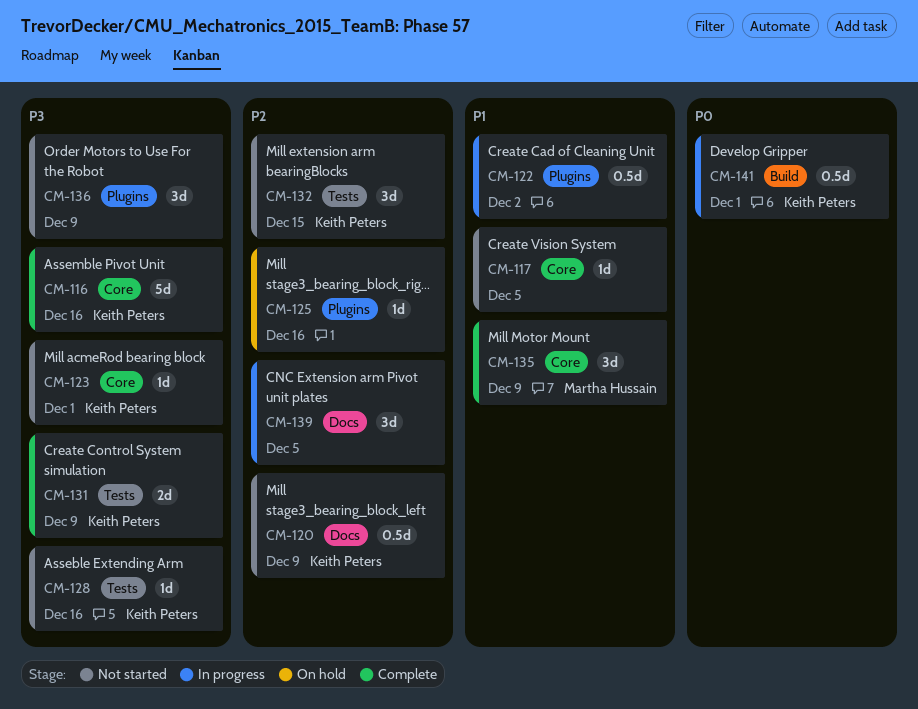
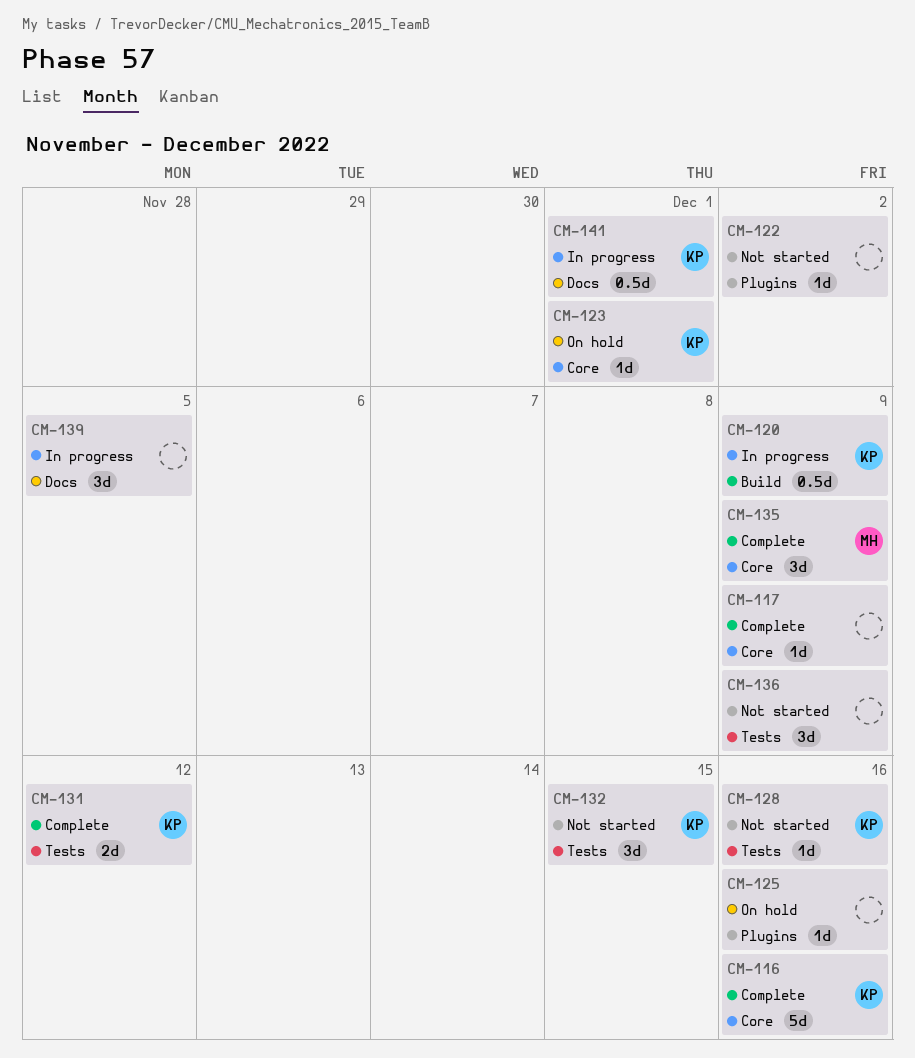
CM-117, status: Not started -> Complete
CM-117, due: Dec 5 -> Dec 9
CM-120, status: Not started -> In progress
CM-120, label: Docs -> Build
CM-122, status: In progress -> Not started
CM-122, estimate: 0.5d -> 1d
CM-123, status: Not started -> On hold
CM-131, due: Dec 9 -> Dec 12
CM-136, label: Plugins -> Tests
CM-141, label: Build -> Docs

